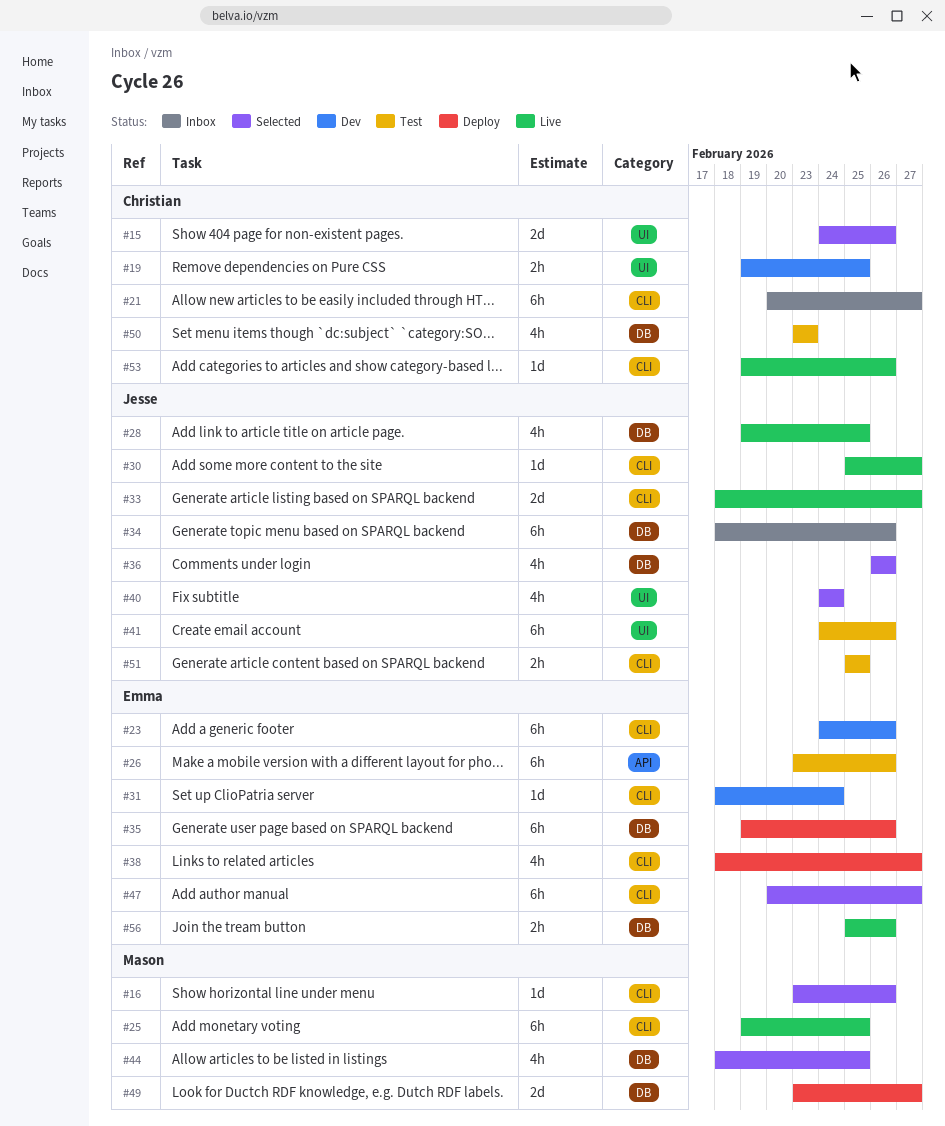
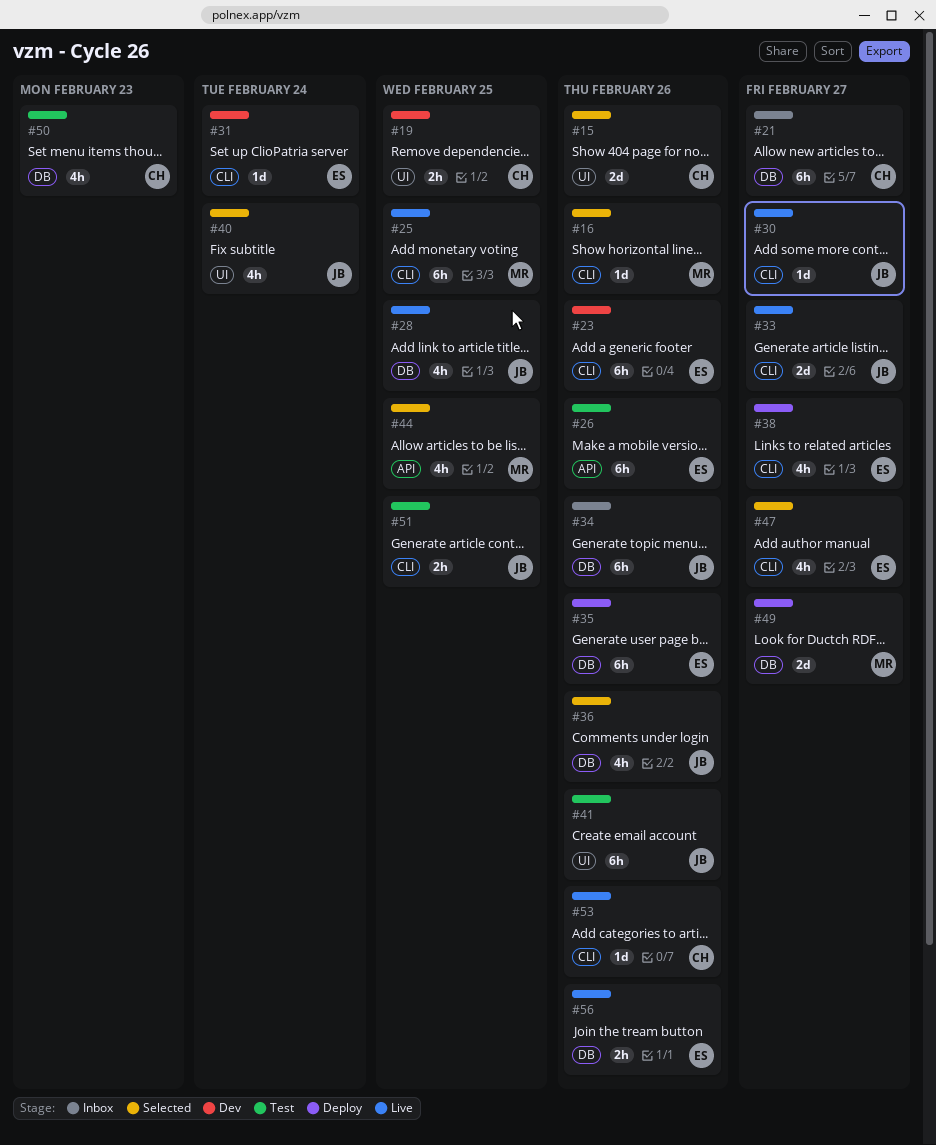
#21, label: CLI -> DB
#44, label: DB -> API
#47, estimate: 6h -> 4h

